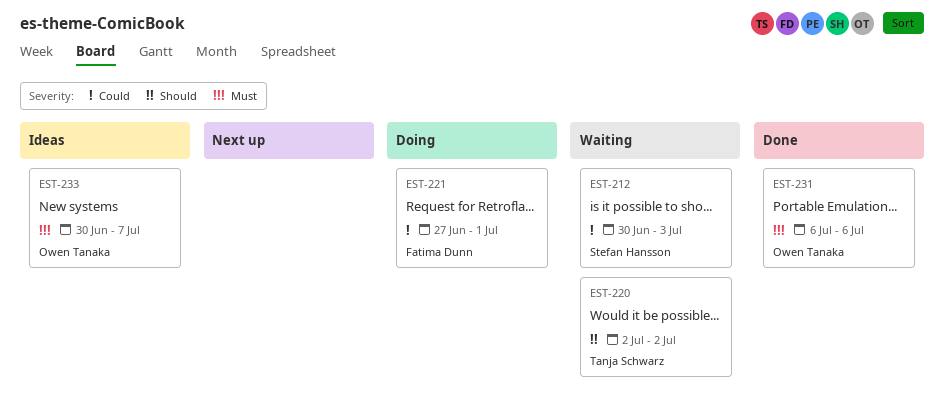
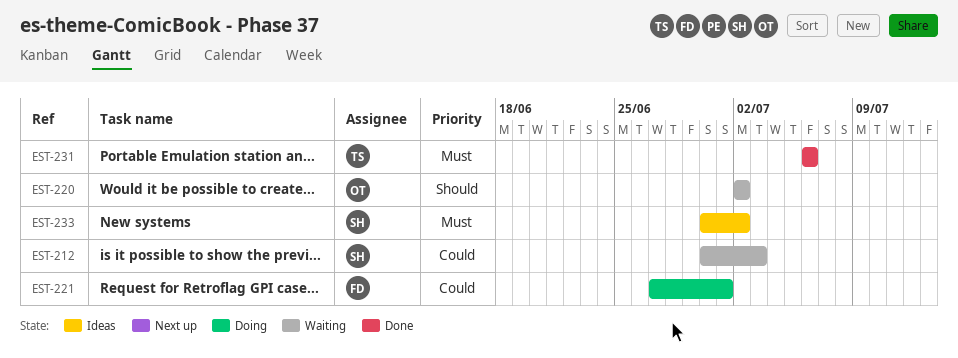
EST-220, owner: Tanja Schwarz -> Owen Tanaka
EST-231, owner: Owen Tanaka -> Tanja Schwarz
EST-233, owner: Owen Tanaka -> Stefan Hansson
EST-233, due: Jul 7 -> Jul 2

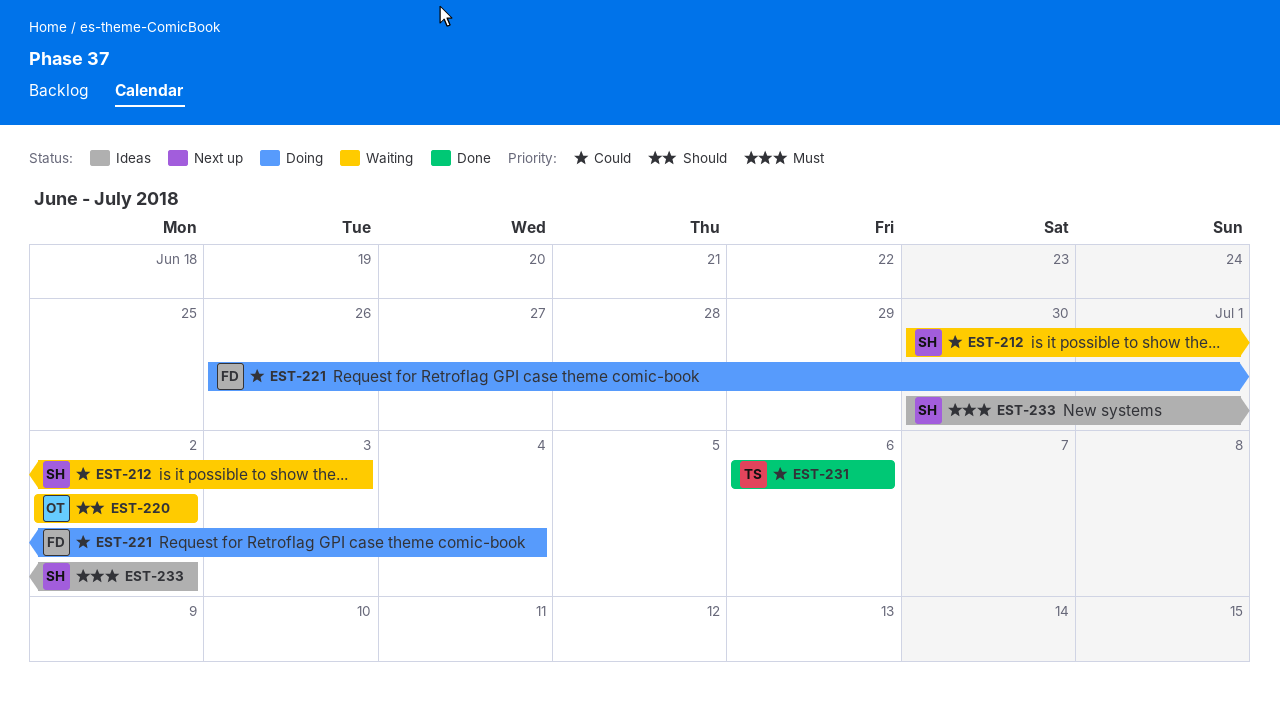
EST-221, start: Jun 27 -> Jun 26
EST-221, due: Jul 1 -> Jul 4
EST-231, priority: Must -> Could

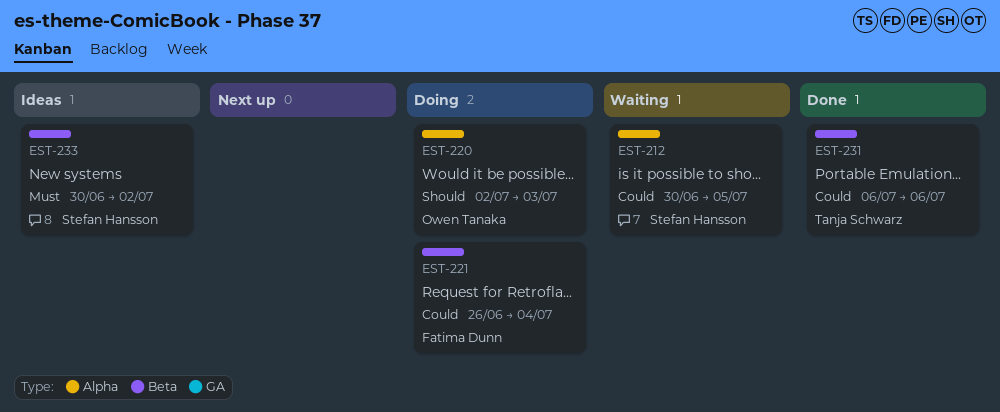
EST-212, due: Jul 3 -> Jul 5
EST-220, status: Waiting -> Doing
EST-220, due: Jul 2 -> Jul 3

